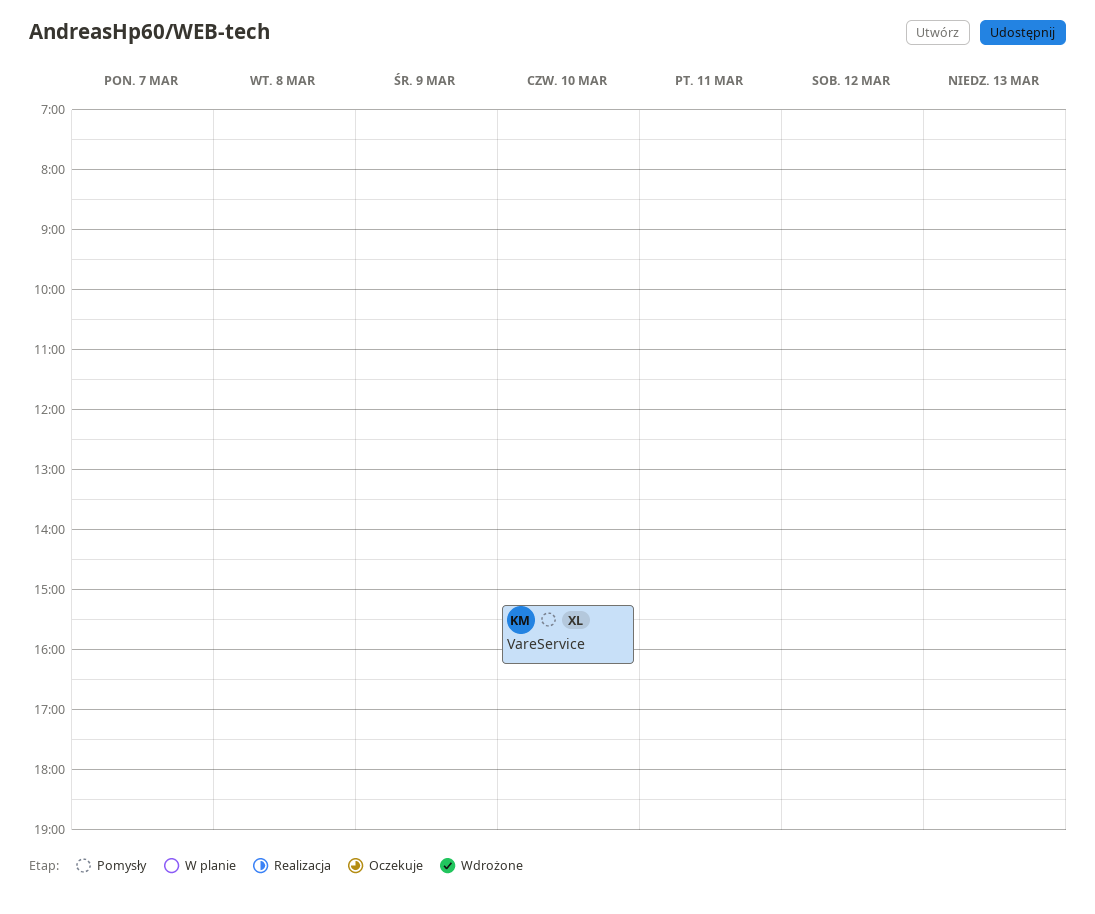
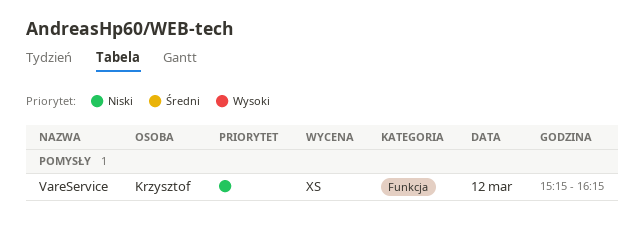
VareService, estimate: XL -> XS
VareService, day: Mar 10 -> Mar 12

